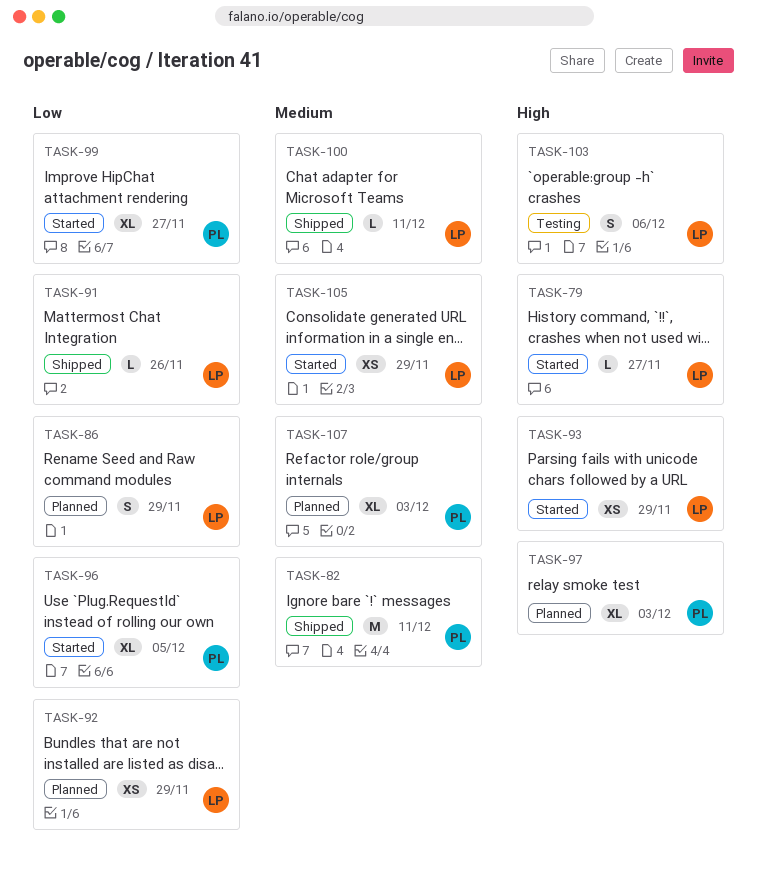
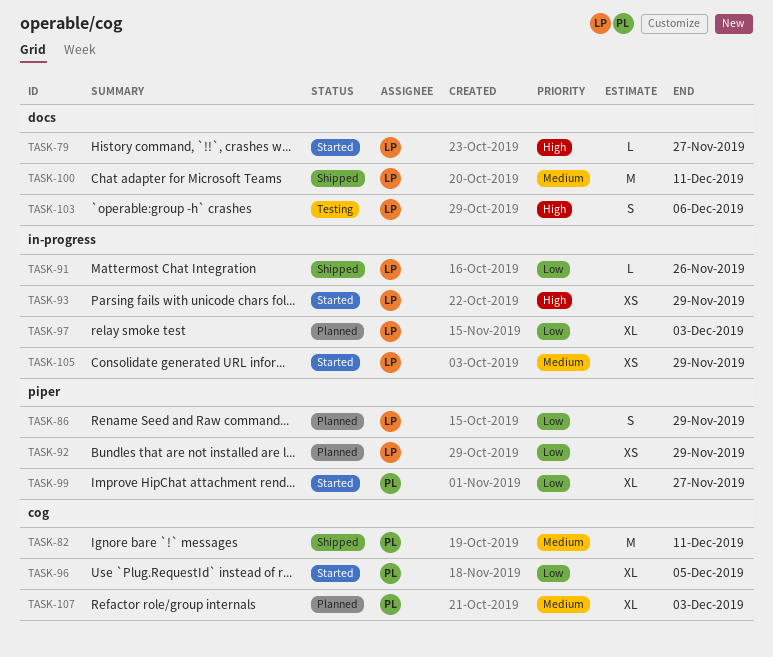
TASK-97, owner: PL -> LP
TASK-97, priority: High -> Low
TASK-100, estimate: L -> M

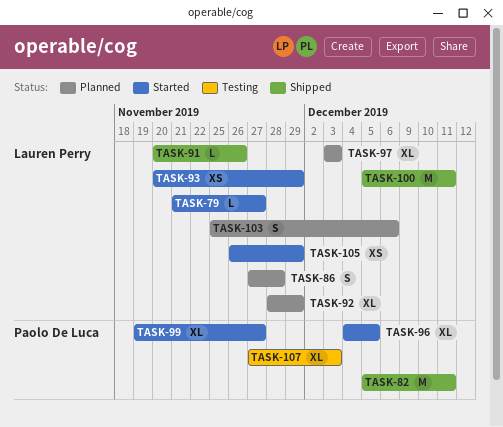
TASK-86, due: Nov 29 -> Nov 28
TASK-92, estimate: XS -> XL
TASK-103, status: Testing -> Planned
TASK-107, status: Planned -> Testing

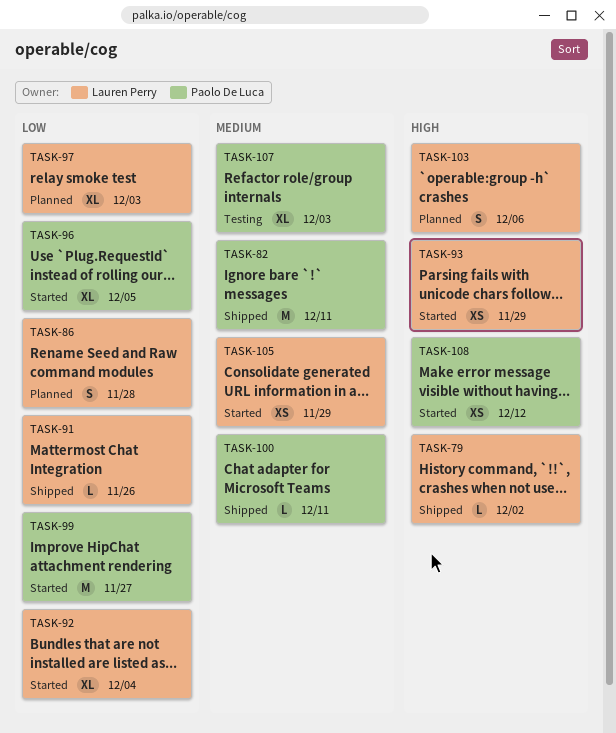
TASK-79, status: Started -> Shipped
TASK-79, due: Nov 27 -> Dec 2
TASK-92, status: Planned -> Started
TASK-92, due: Nov 29 -> Dec 4
TASK-99, estimate: XL -> M
TASK-100, owner: Lauren Perry -> Paolo De Luca
TASK-100, estimate: M -> L
TASK-108: none -> present

